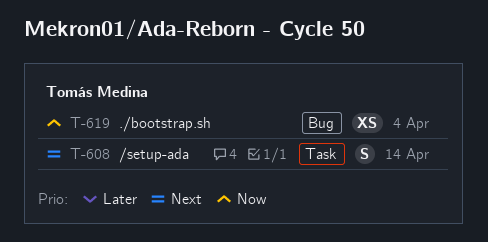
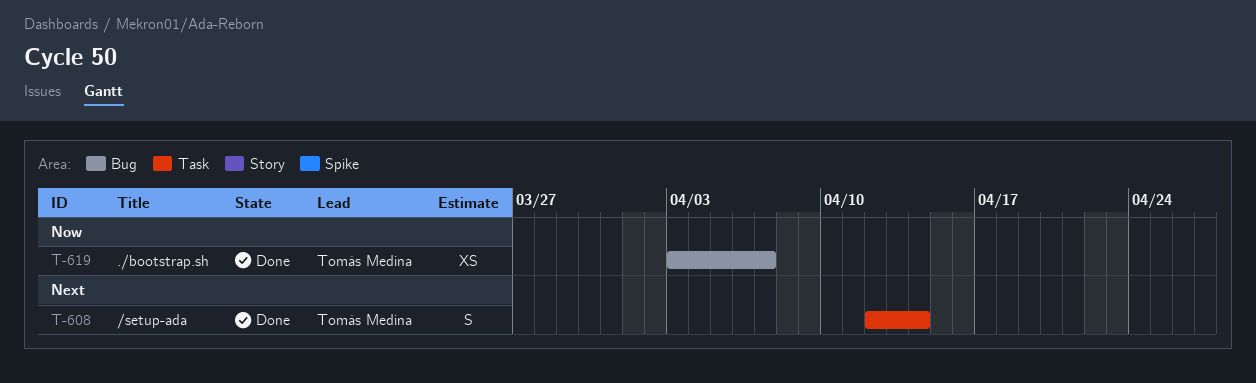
T-619, due: Apr 4 -> Apr 7

